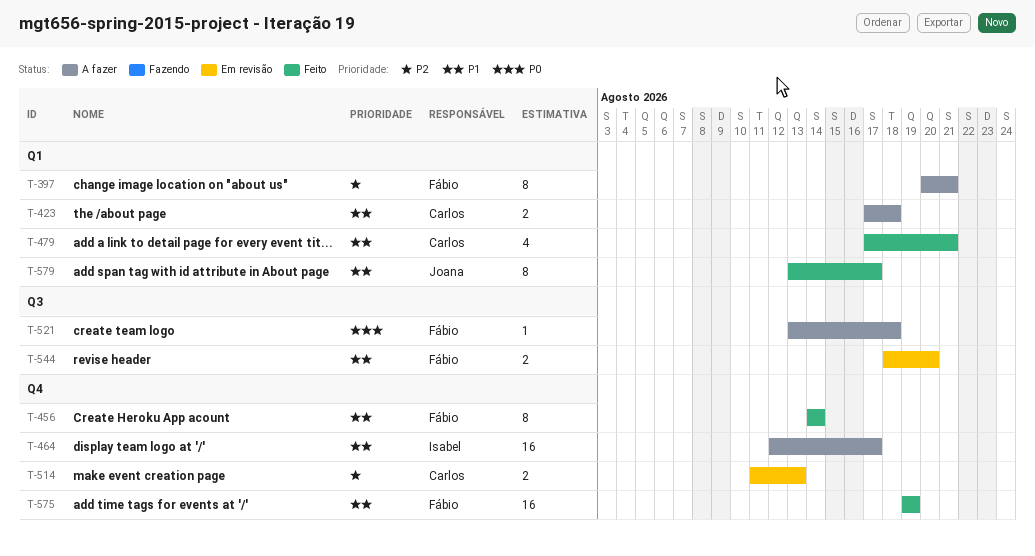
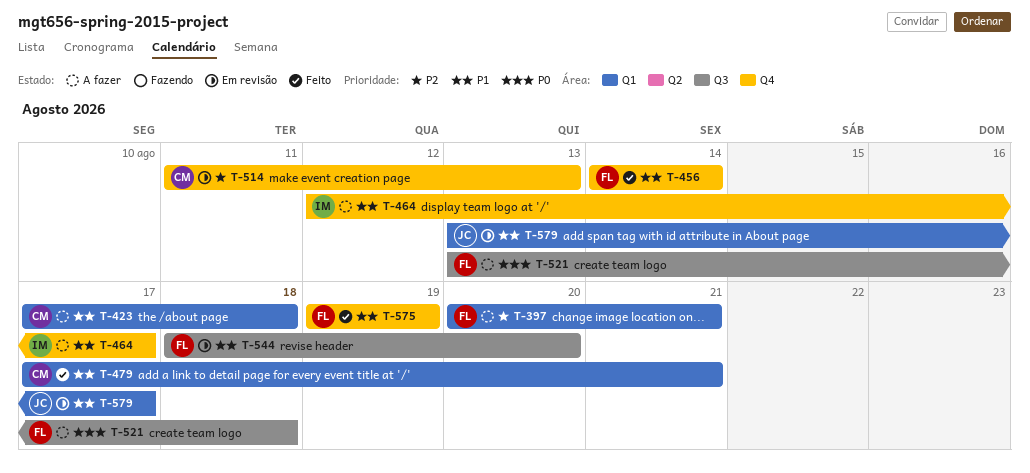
T-579, status: Feito -> Em revisão

